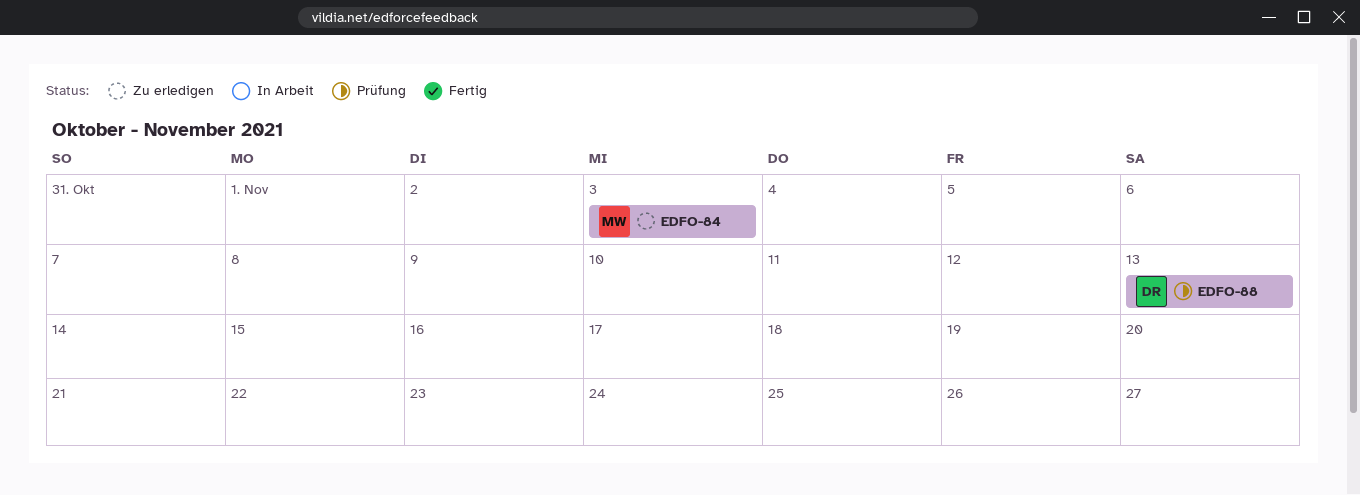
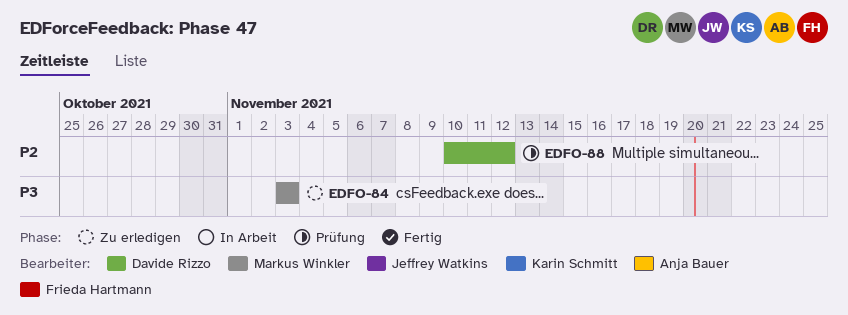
EDFO-88, start: Nov 13 -> Nov 10
EDFO-88, due: Nov 13 -> Nov 12

